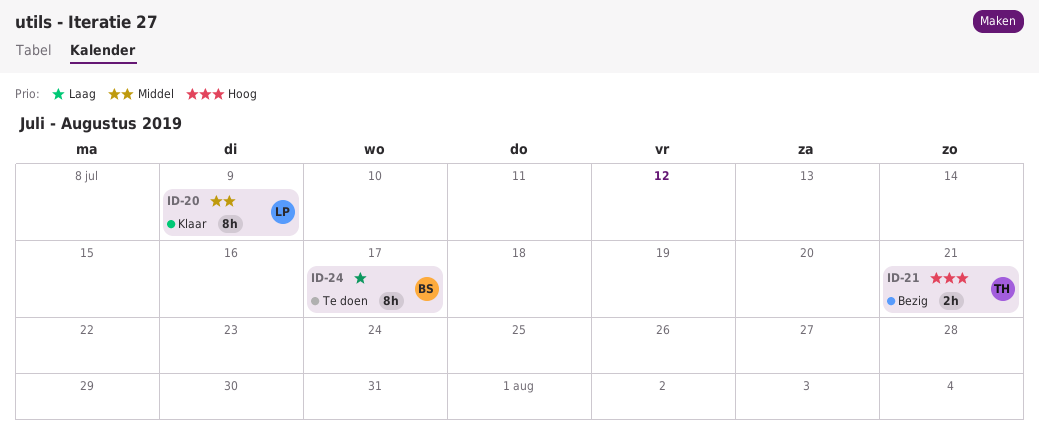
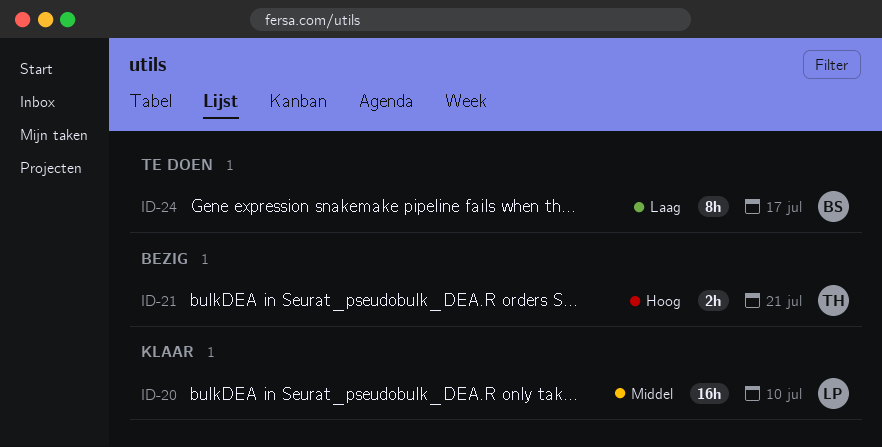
ID-20, estimate: 8h -> 16h
ID-20, due: Jul 9 -> Jul 10

